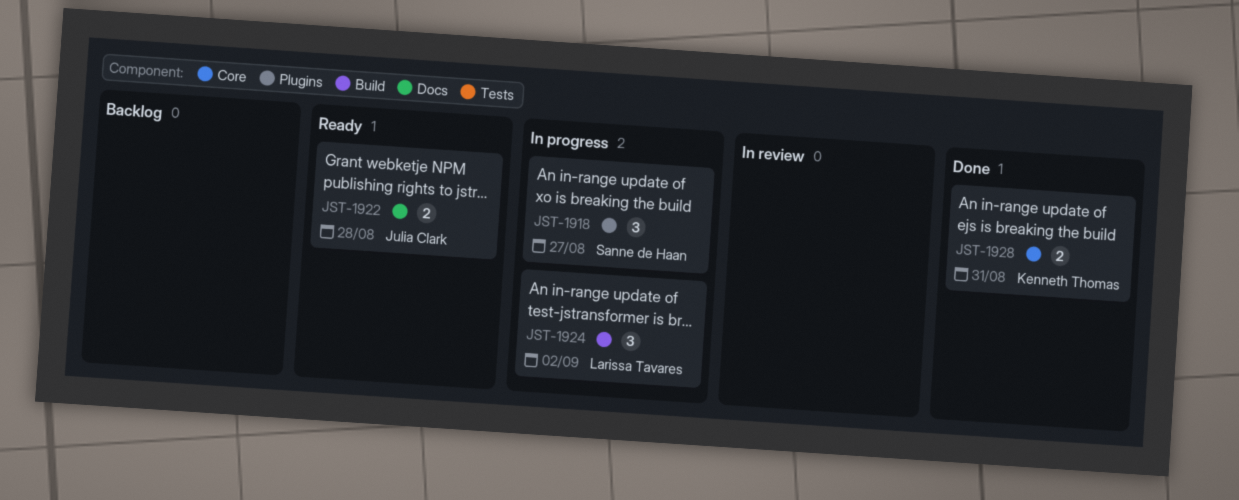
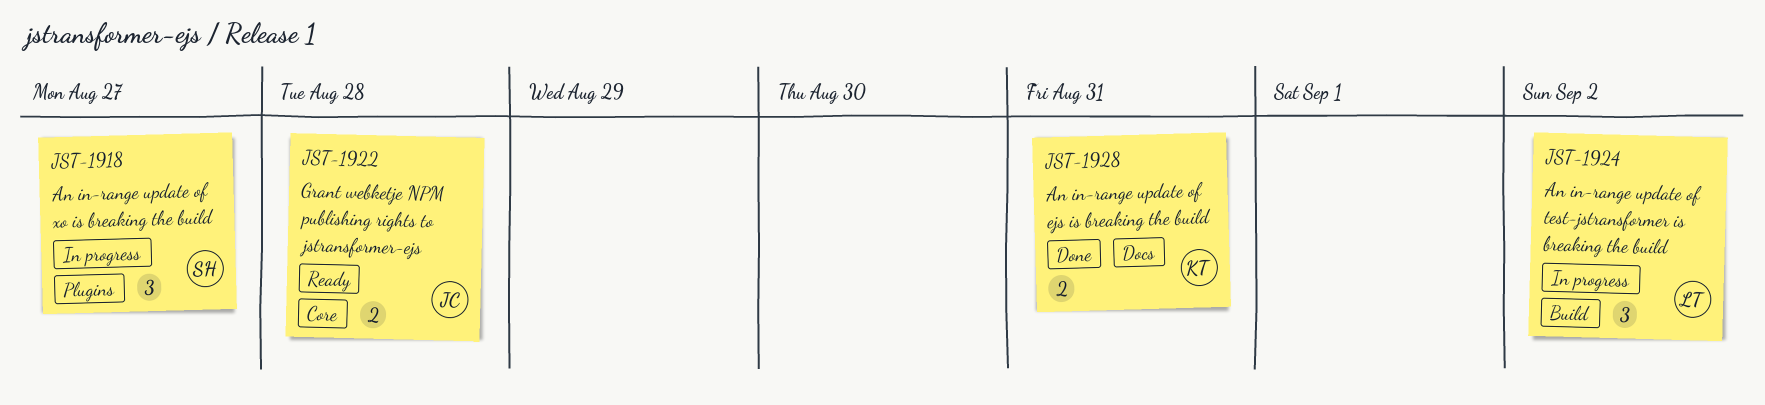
JST-1922, label: Docs -> Core
JST-1928, label: Core -> Docs

